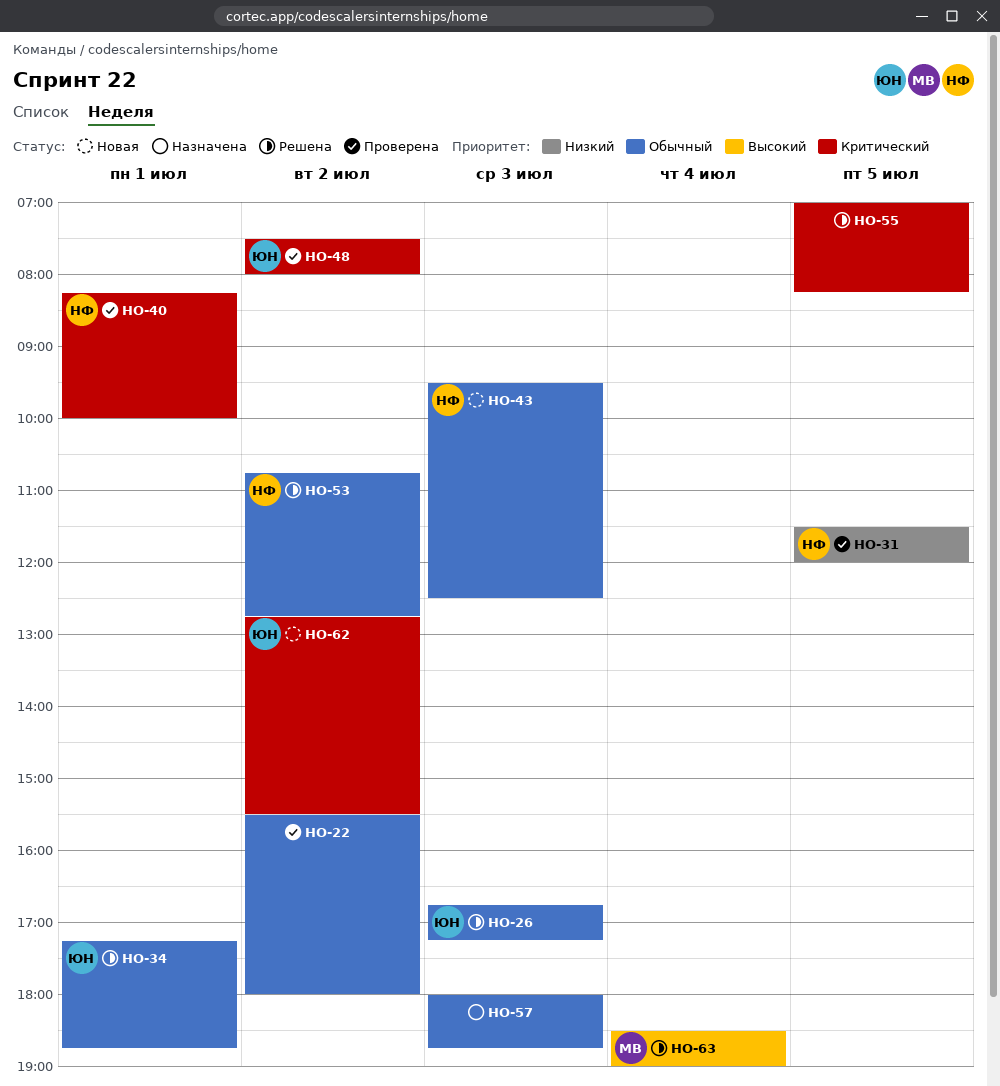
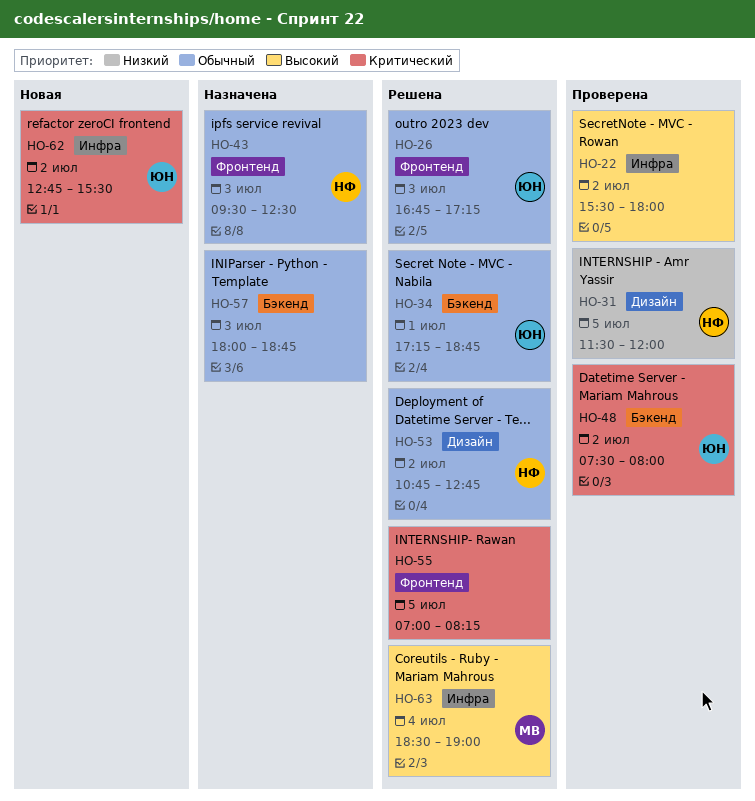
HO-22, priority: Обычный -> Высокий
HO-40: present -> none
HO-43, status: Новая -> Назначена

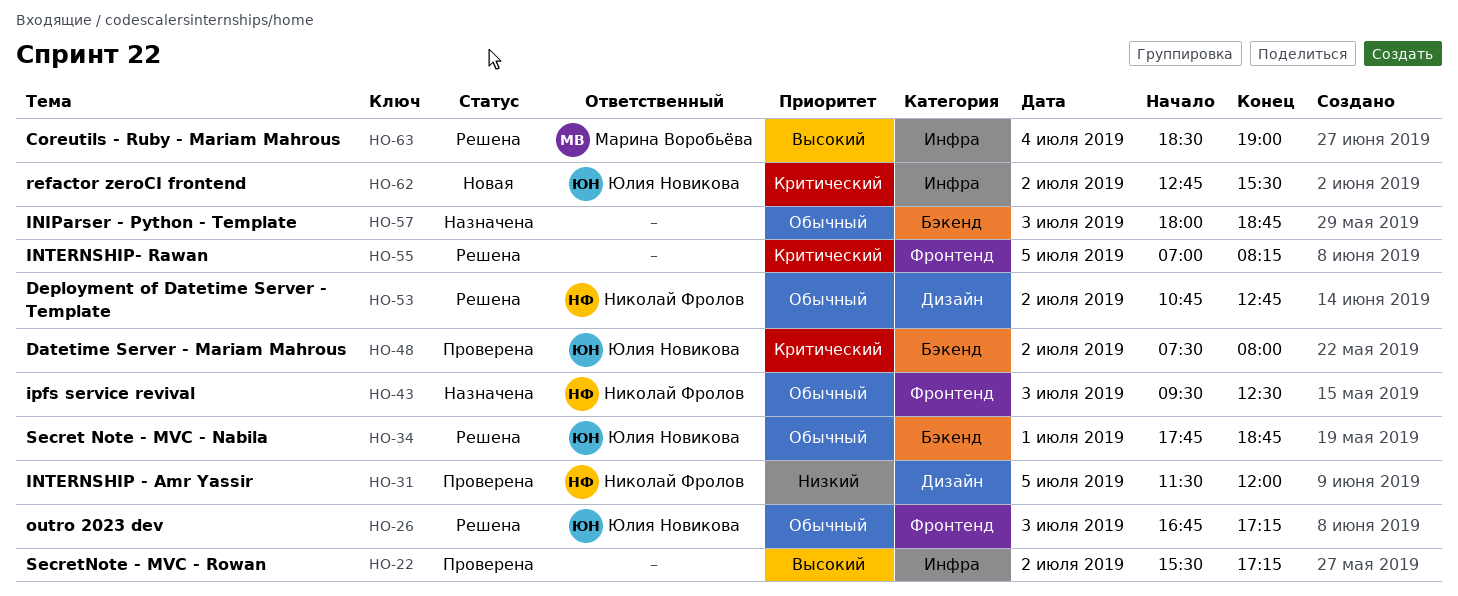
HO-22, ends: 18:00 -> 17:15
HO-34, begins: 17:15 -> 17:45

